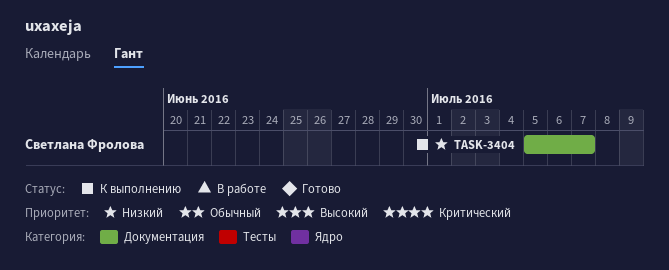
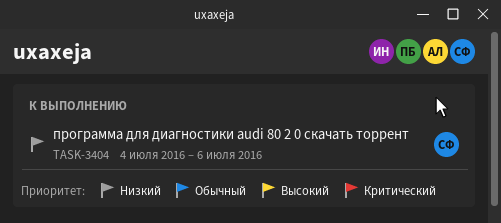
TASK-3404, start: Jul 5 -> Jul 4
TASK-3404, due: Jul 7 -> Jul 6

